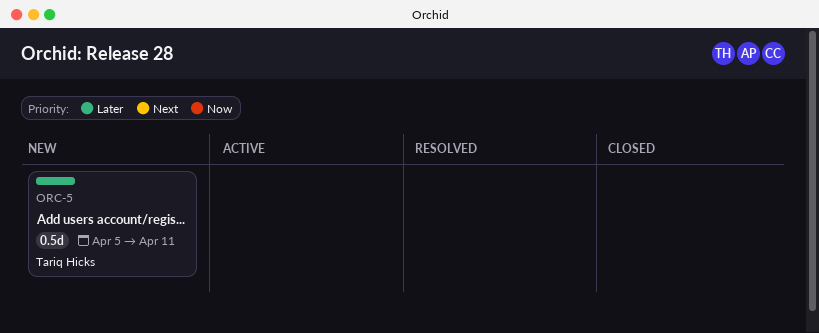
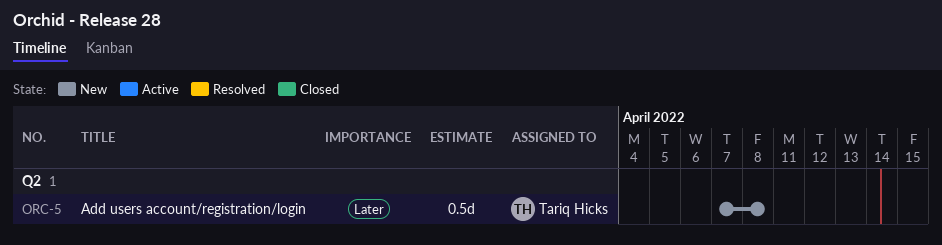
ORC-5, start: Apr 5 -> Apr 7
ORC-5, due: Apr 11 -> Apr 8

